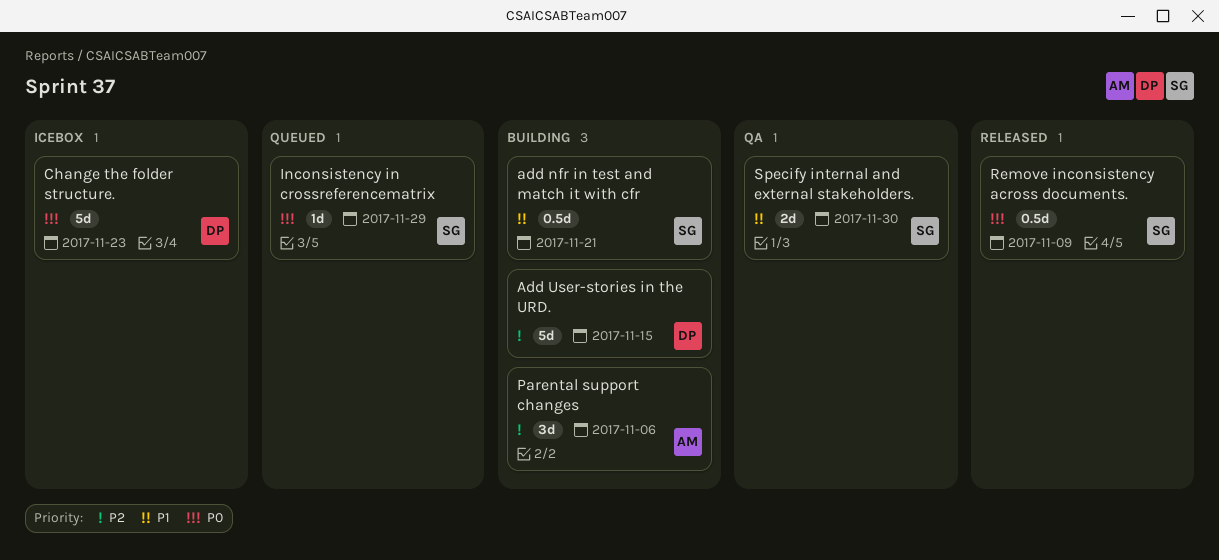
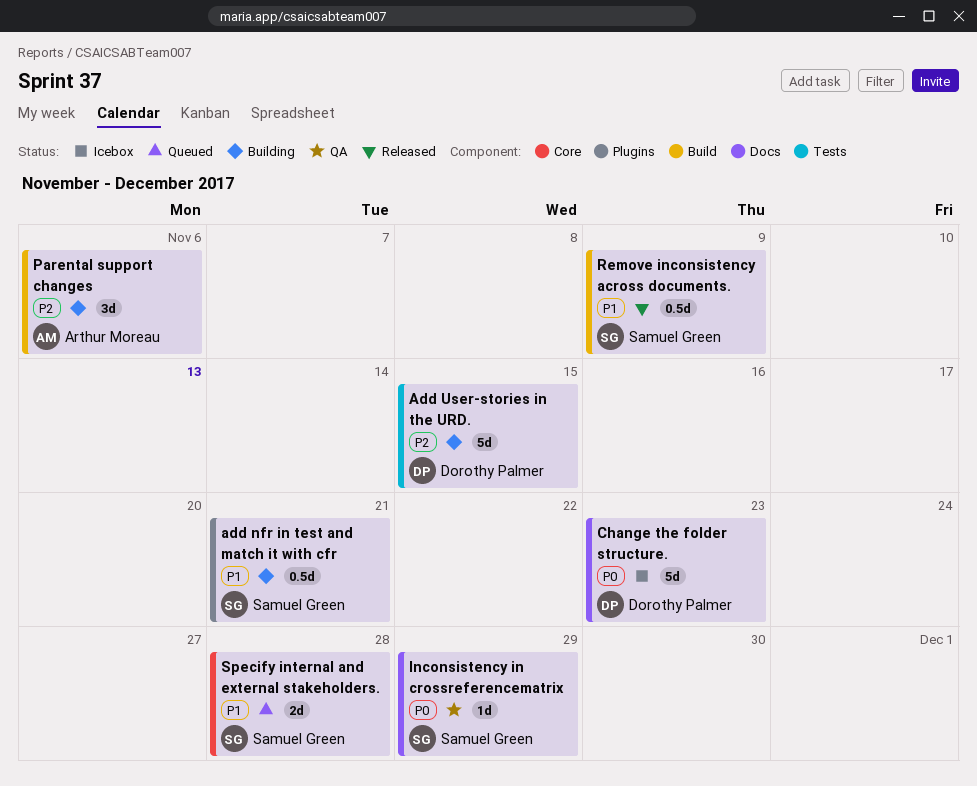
Inconsistency in crossreferencematrix, status: Queued -> QA
Remove inconsistency across documents., priority: P0 -> P1
Specify internal and external stakeholders., status: QA -> Queued
Specify internal and external stakeholders., due: Nov 30 -> Nov 28

